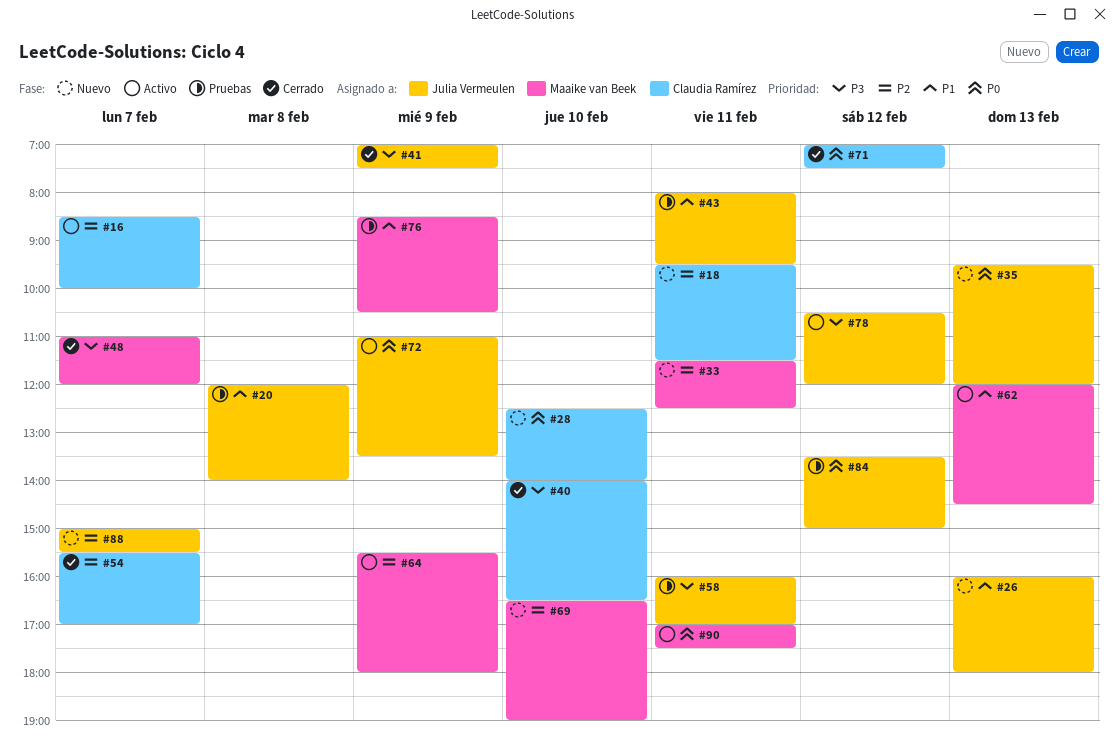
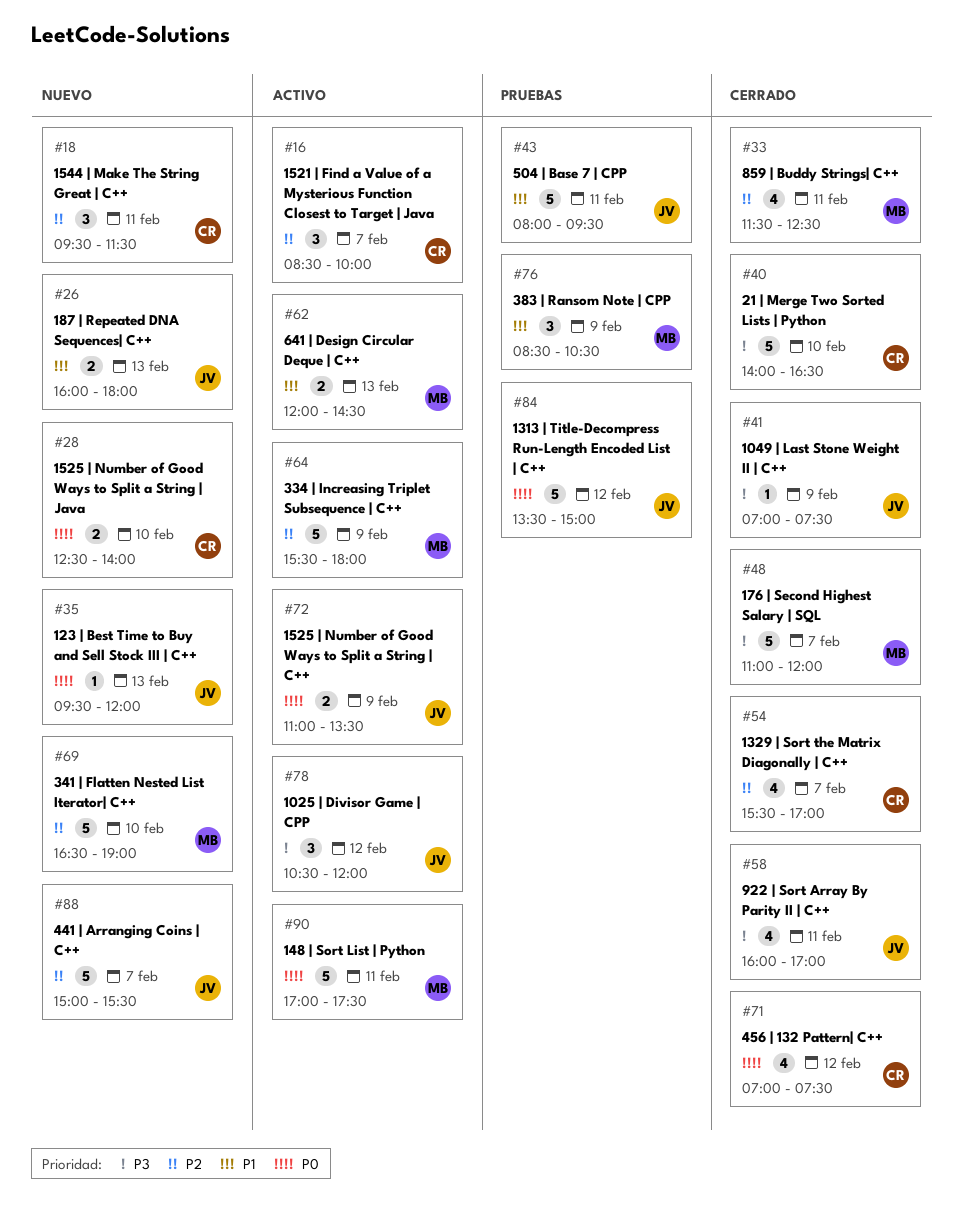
#20: present -> none
#33, status: Nuevo -> Cerrado
#58, status: Pruebas -> Cerrado

